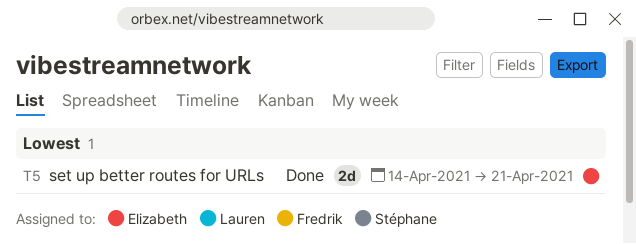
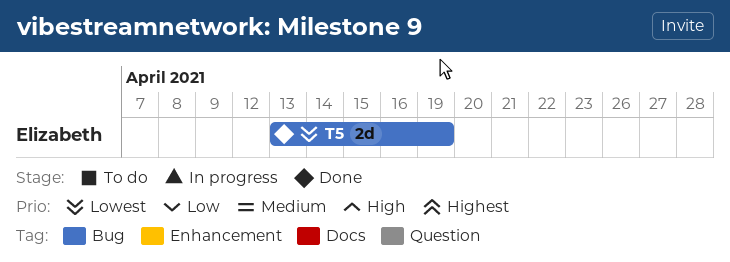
T5, start: Apr 14 -> Apr 13
T5, due: Apr 21 -> Apr 19

